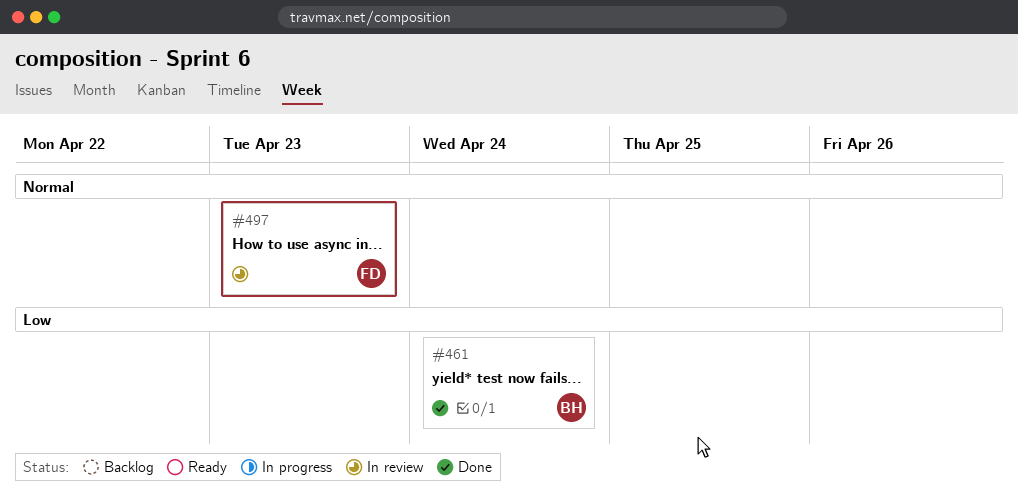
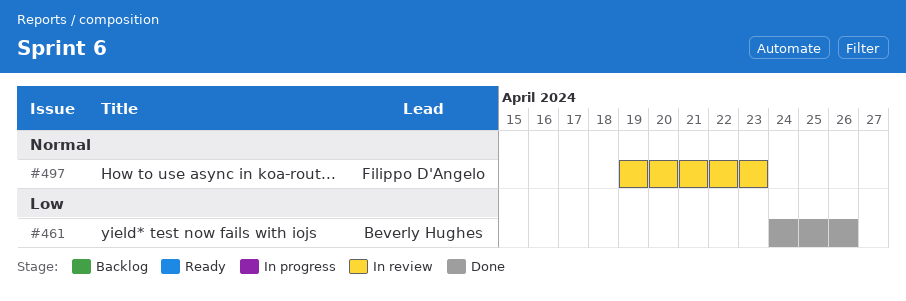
#461, due: Apr 24 -> Apr 26

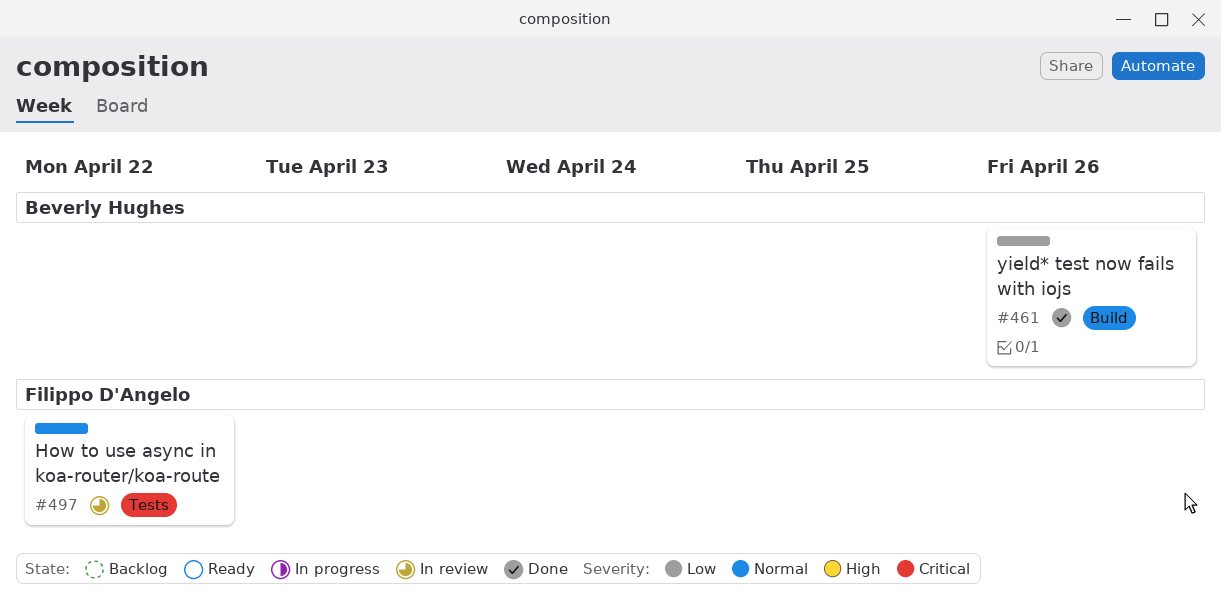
#497, due: Apr 23 -> Apr 22

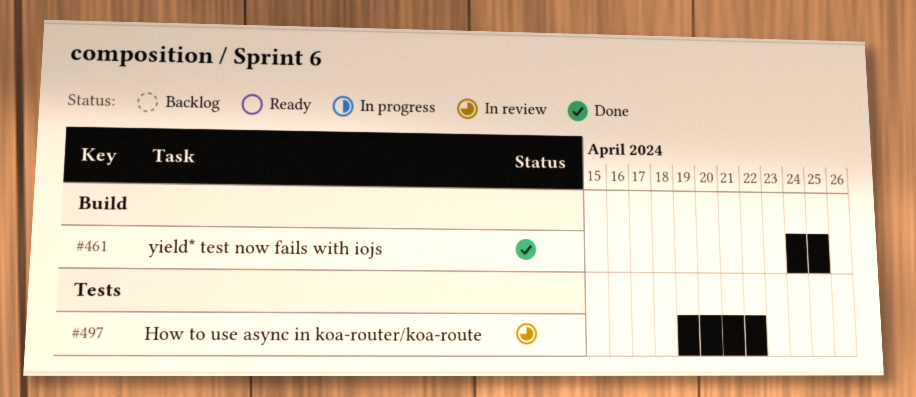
#461, due: Apr 26 -> Apr 25

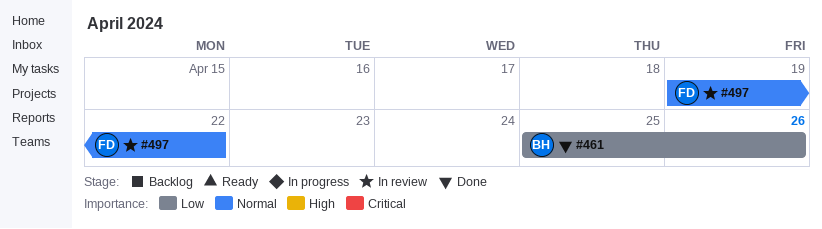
#461, start: Apr 24 -> Apr 25
#461, due: Apr 25 -> Apr 26

